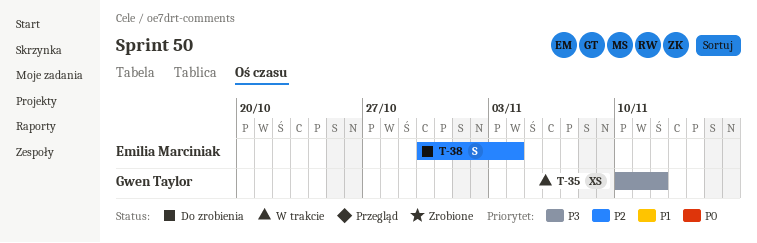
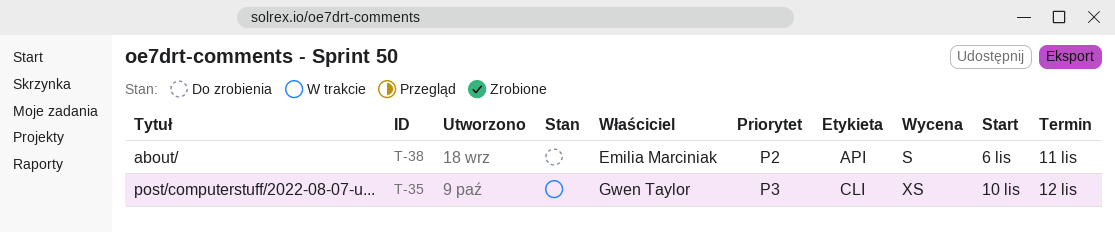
T-38, start: Oct 30 -> Nov 6
T-38, due: Nov 4 -> Nov 11

